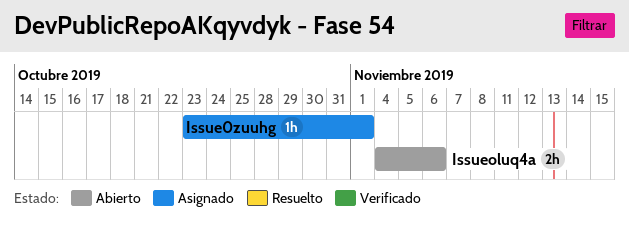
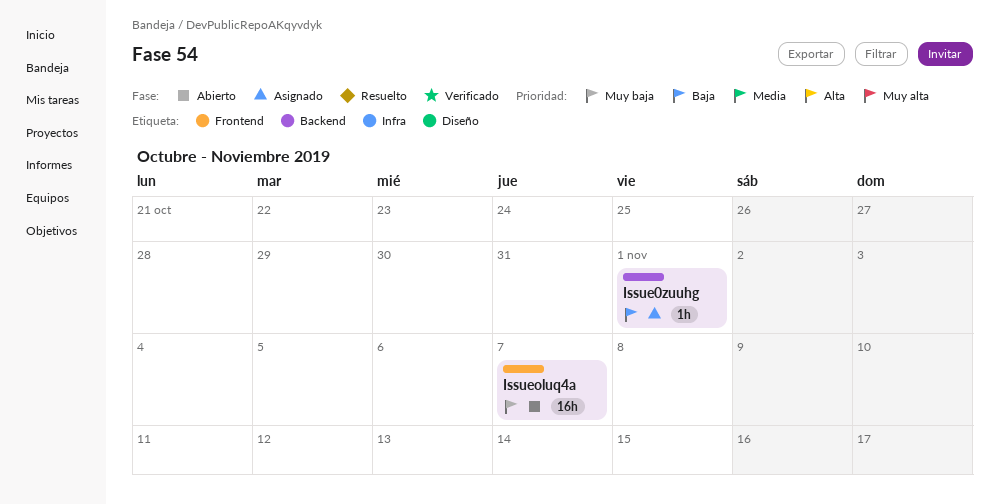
Issueoluq4a, estimate: 2h -> 16h
Issueoluq4a, due: Nov 6 -> Nov 7

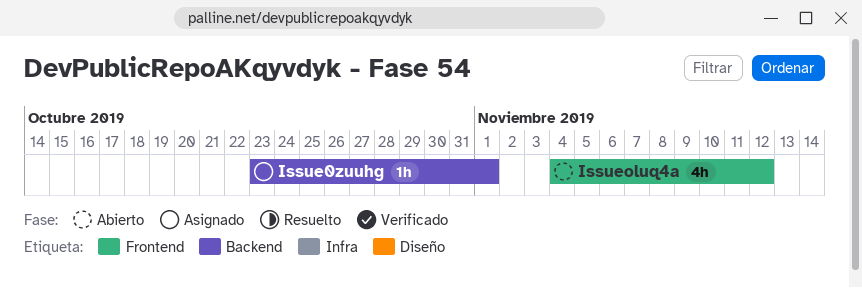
Issueoluq4a, estimate: 16h -> 4h
Issueoluq4a, due: Nov 7 -> Nov 12

